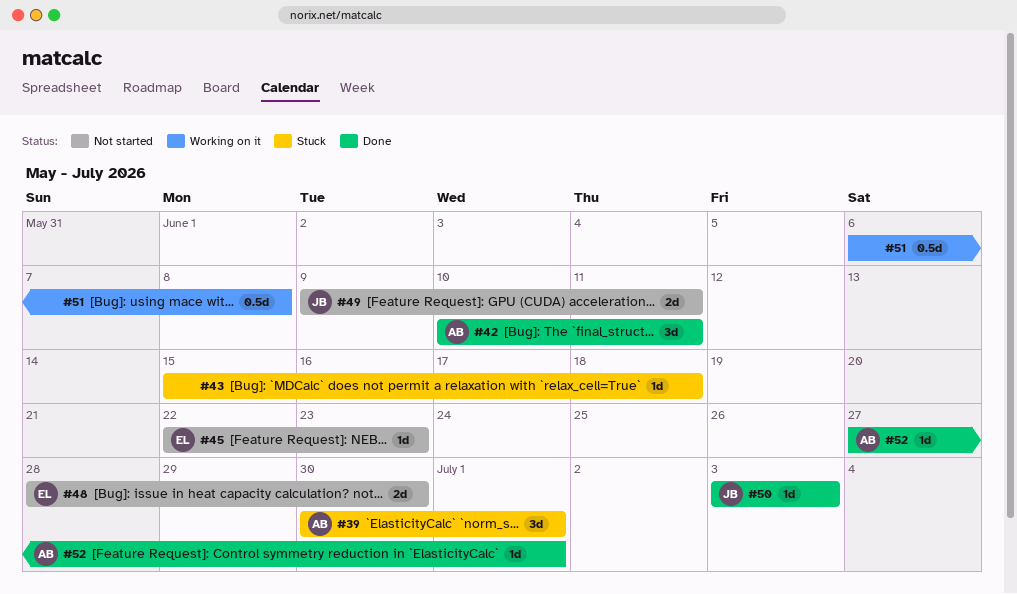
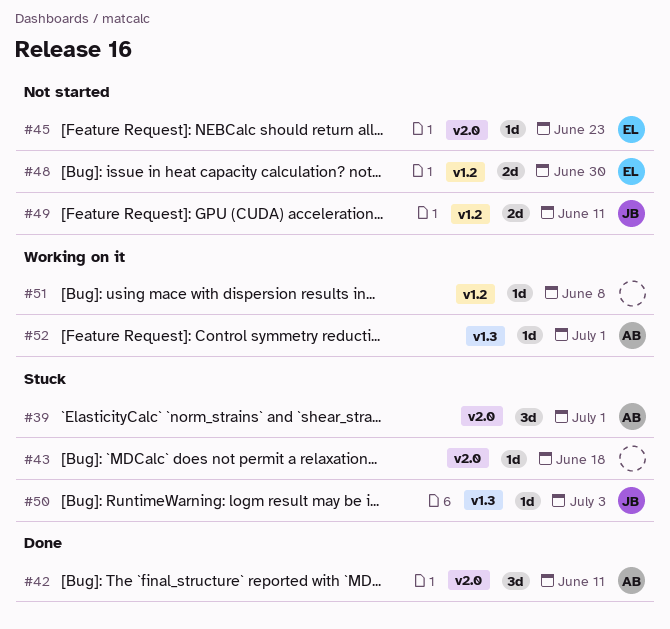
#50, status: Done -> Stuck
#51, estimate: 0.5d -> 1d
#52, status: Done -> Working on it

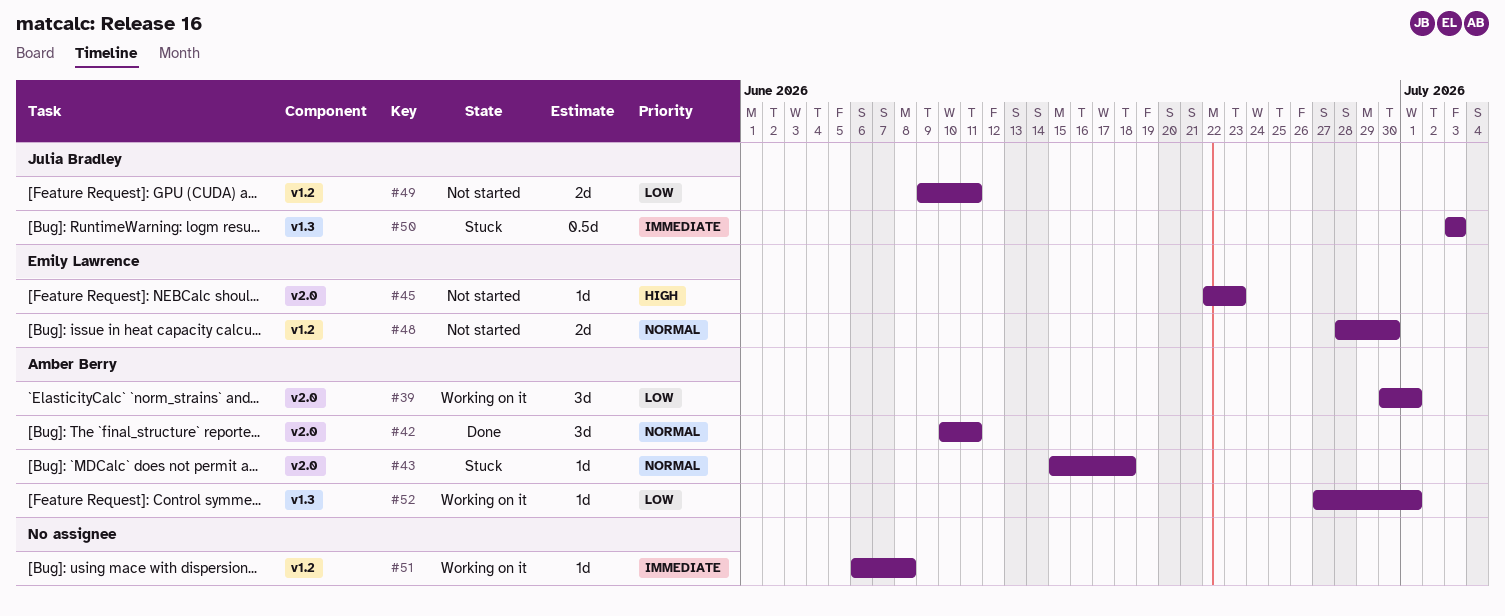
#39, status: Stuck -> Working on it
#43, owner: none -> Amber Berry
#50, estimate: 1d -> 0.5d

